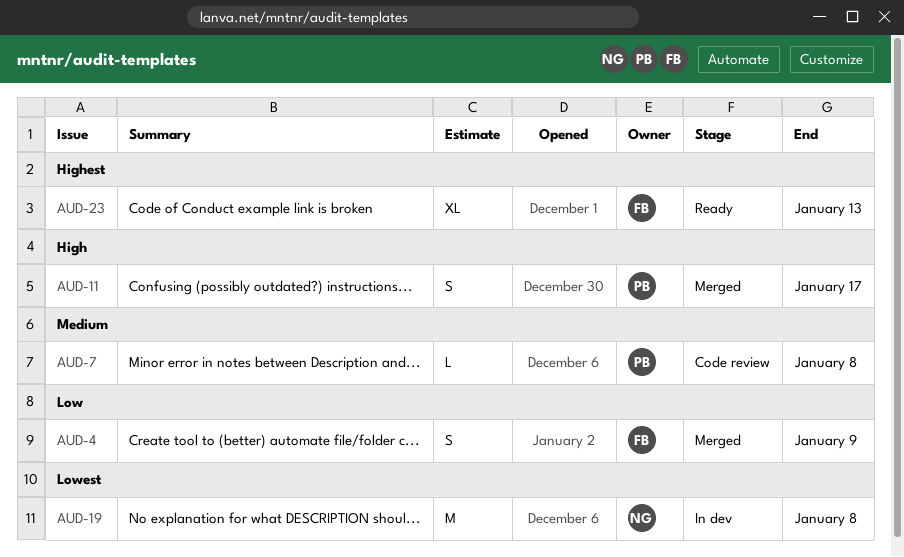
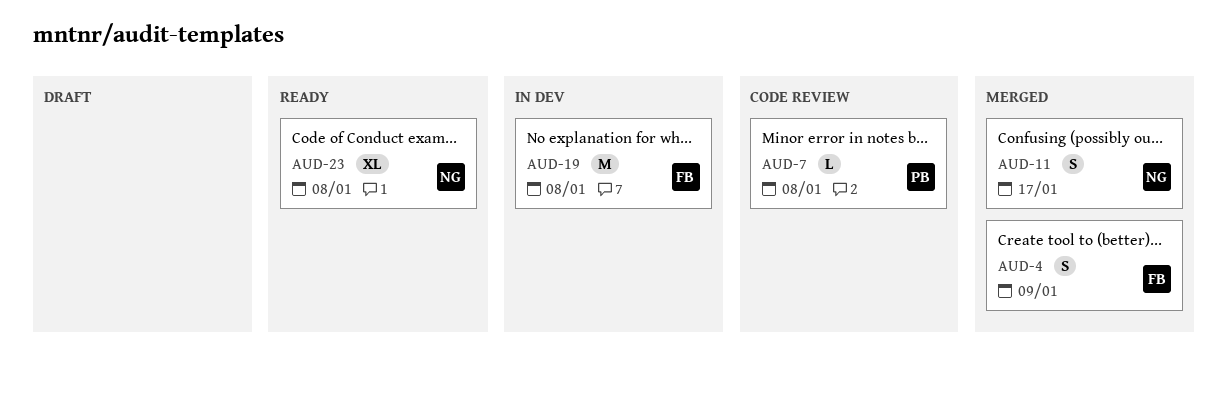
AUD-11, owner: PB -> NG
AUD-19, owner: NG -> FB
AUD-23, owner: FB -> NG
AUD-23, due: Jan 13 -> Jan 8

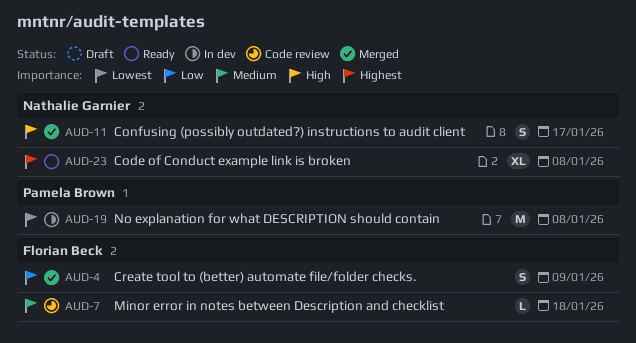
AUD-7, owner: Pamela Brown -> Florian Beck
AUD-7, due: Jan 8 -> Jan 18
AUD-19, owner: Florian Beck -> Pamela Brown

